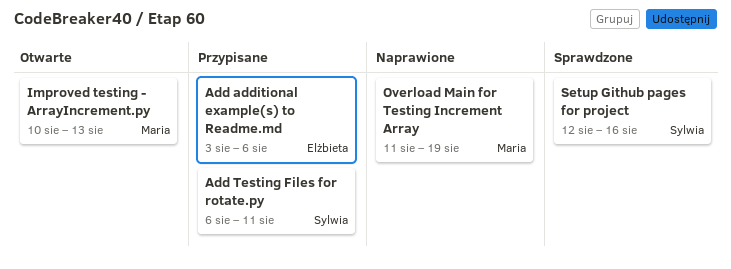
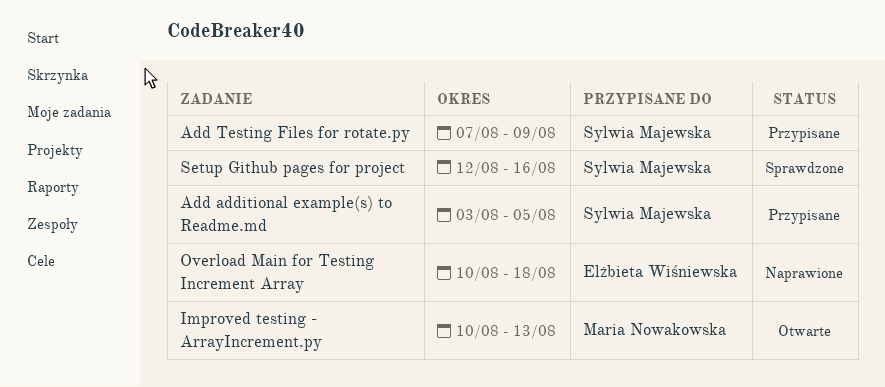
Add additional example(s) to Readme.md, owner: Elżbieta Wiśniewska -> Sylwia Majewska
Add additional example(s) to Readme.md, due: Aug 6 -> Aug 5
Add Testing Files for rotate.py, start: Aug 6 -> Aug 7
Add Testing Files for rotate.py, due: Aug 11 -> Aug 9
Overload Main for Testing Increment Array, owner: Maria Nowakowska -> Elżbieta Wiśniewska
Overload Main for Testing Increment Array, start: Aug 11 -> Aug 10
Overload Main for Testing Increment Array, due: Aug 19 -> Aug 18

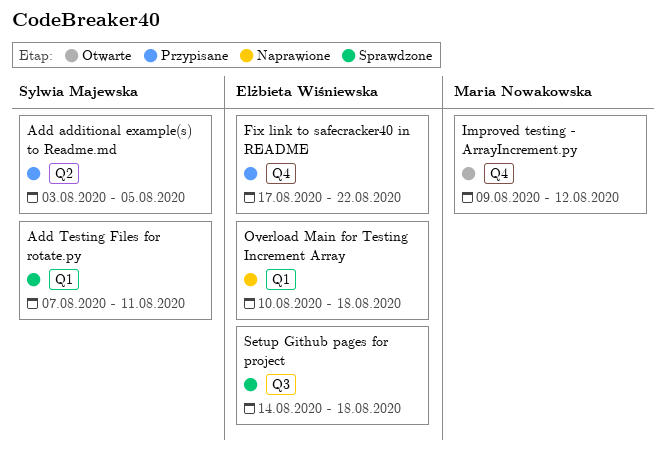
Add Testing Files for rotate.py, status: Przypisane -> Sprawdzone
Add Testing Files for rotate.py, due: Aug 9 -> Aug 11
Fix link to safecracker40 in README: none -> present
Improved testing - ArrayIncrement.py, start: Aug 10 -> Aug 9
Improved testing - ArrayIncrement.py, due: Aug 13 -> Aug 12
Setup Github pages for project, owner: Sylwia Majewska -> Elżbieta Wiśniewska
Setup Github pages for project, start: Aug 12 -> Aug 14
Setup Github pages for project, due: Aug 16 -> Aug 18

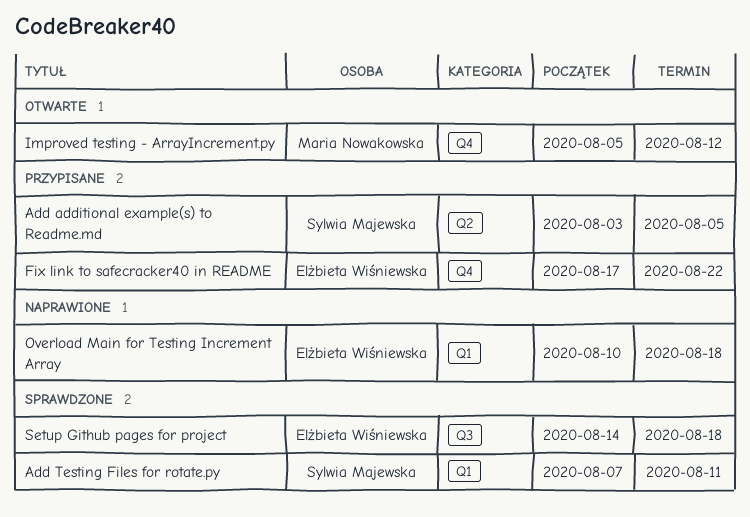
Improved testing - ArrayIncrement.py, start: Aug 9 -> Aug 5

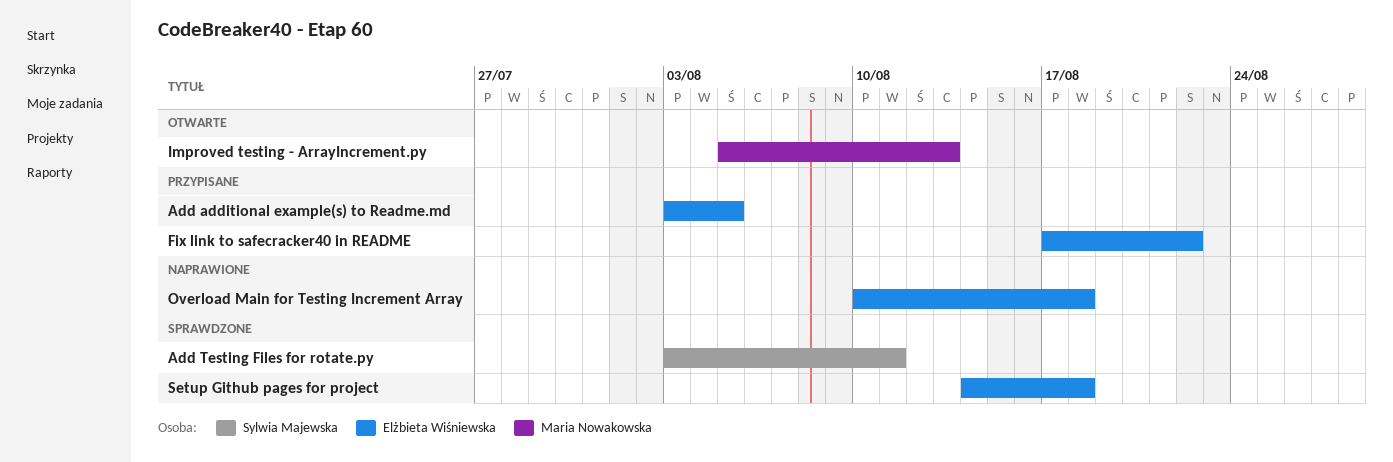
Add additional example(s) to Readme.md, owner: Sylwia Majewska -> Elżbieta Wiśniewska
Add Testing Files for rotate.py, start: Aug 7 -> Aug 3
Improved testing - ArrayIncrement.py, due: Aug 12 -> Aug 13

